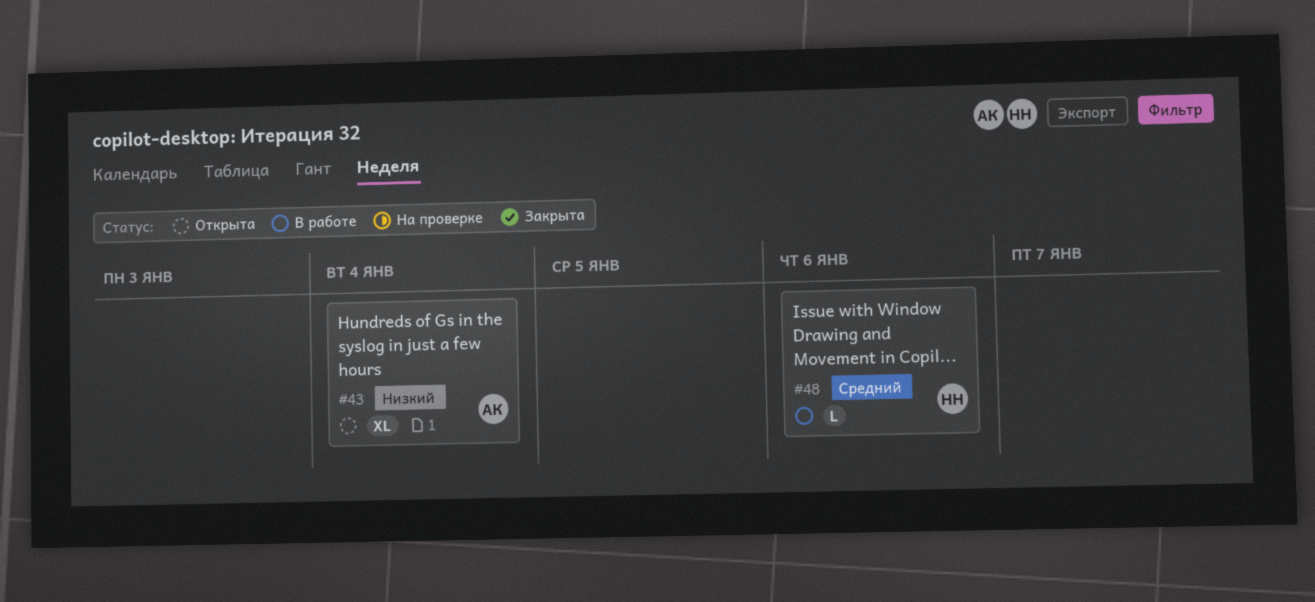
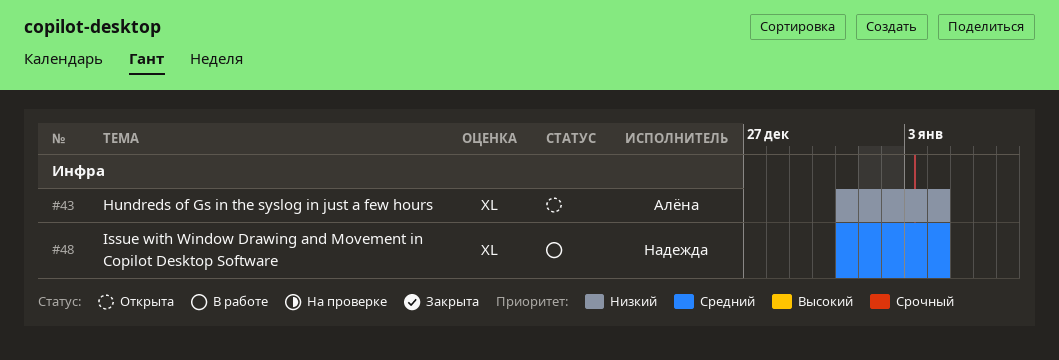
#48, estimate: L -> XL
#48, due: Jan 6 -> Jan 4

